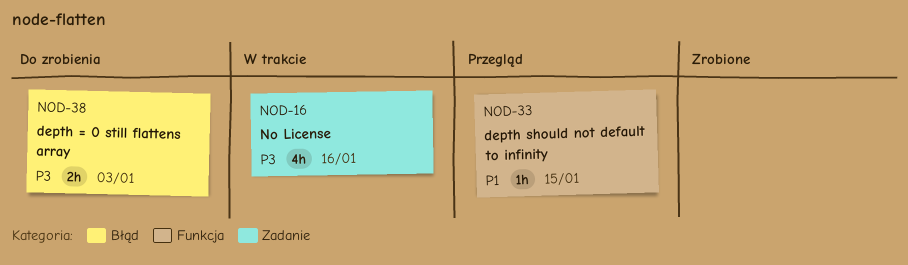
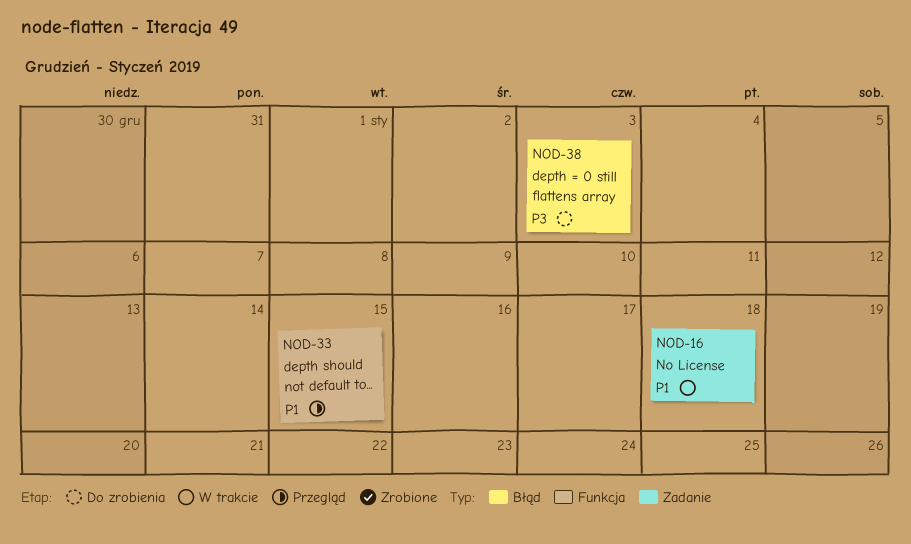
NOD-16, priority: P3 -> P1
NOD-16, due: Jan 16 -> Jan 18

